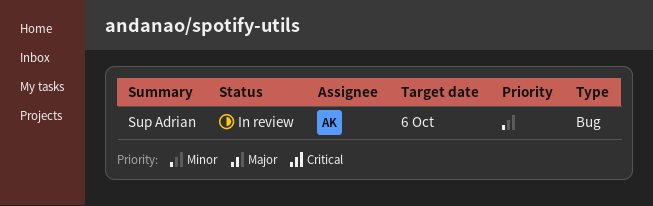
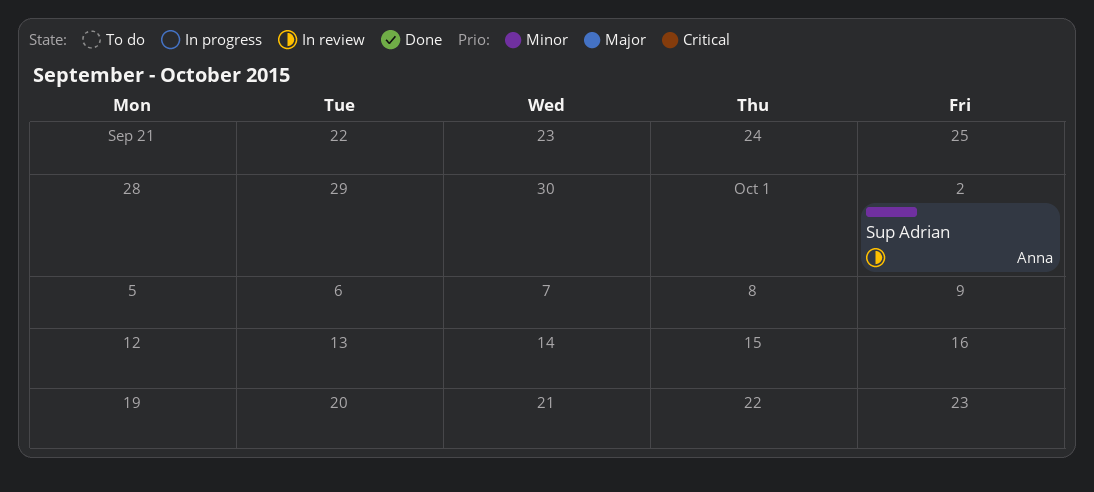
Sup Adrian, due: Oct 6 -> Oct 2

